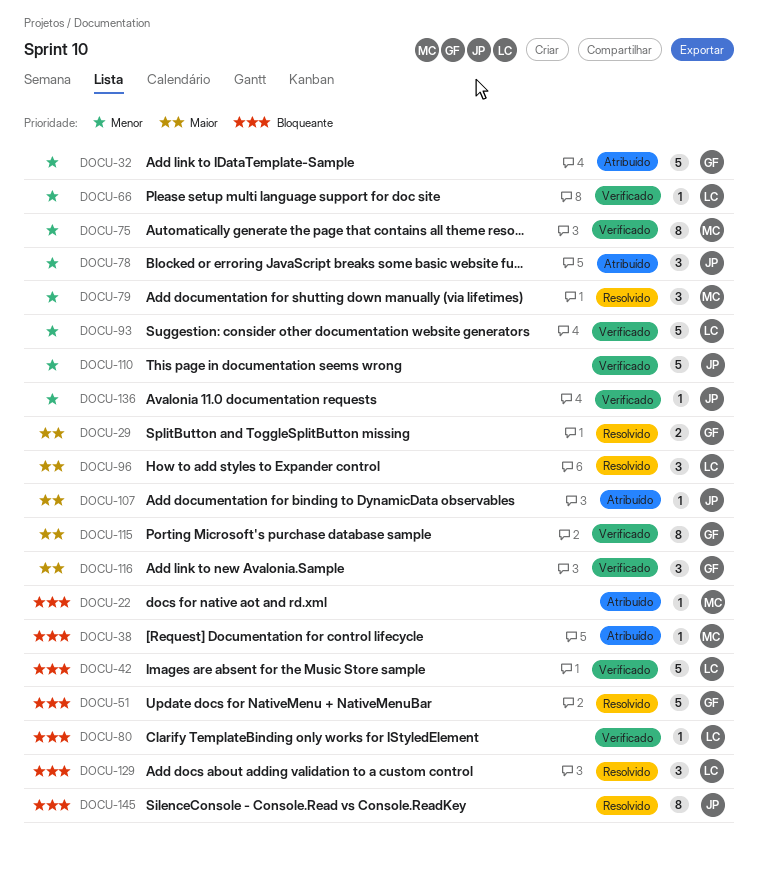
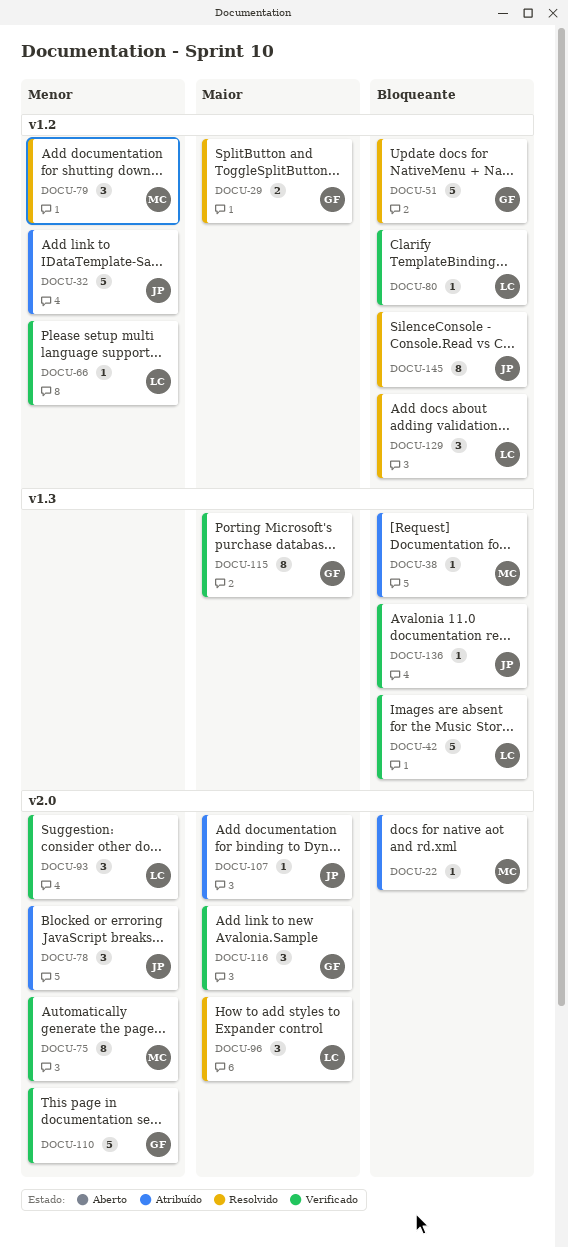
DOCU-32, owner: GF -> JP
DOCU-93, estimate: 5 -> 3
DOCU-110, owner: JP -> GF
DOCU-136, priority: Menor -> Bloqueante

